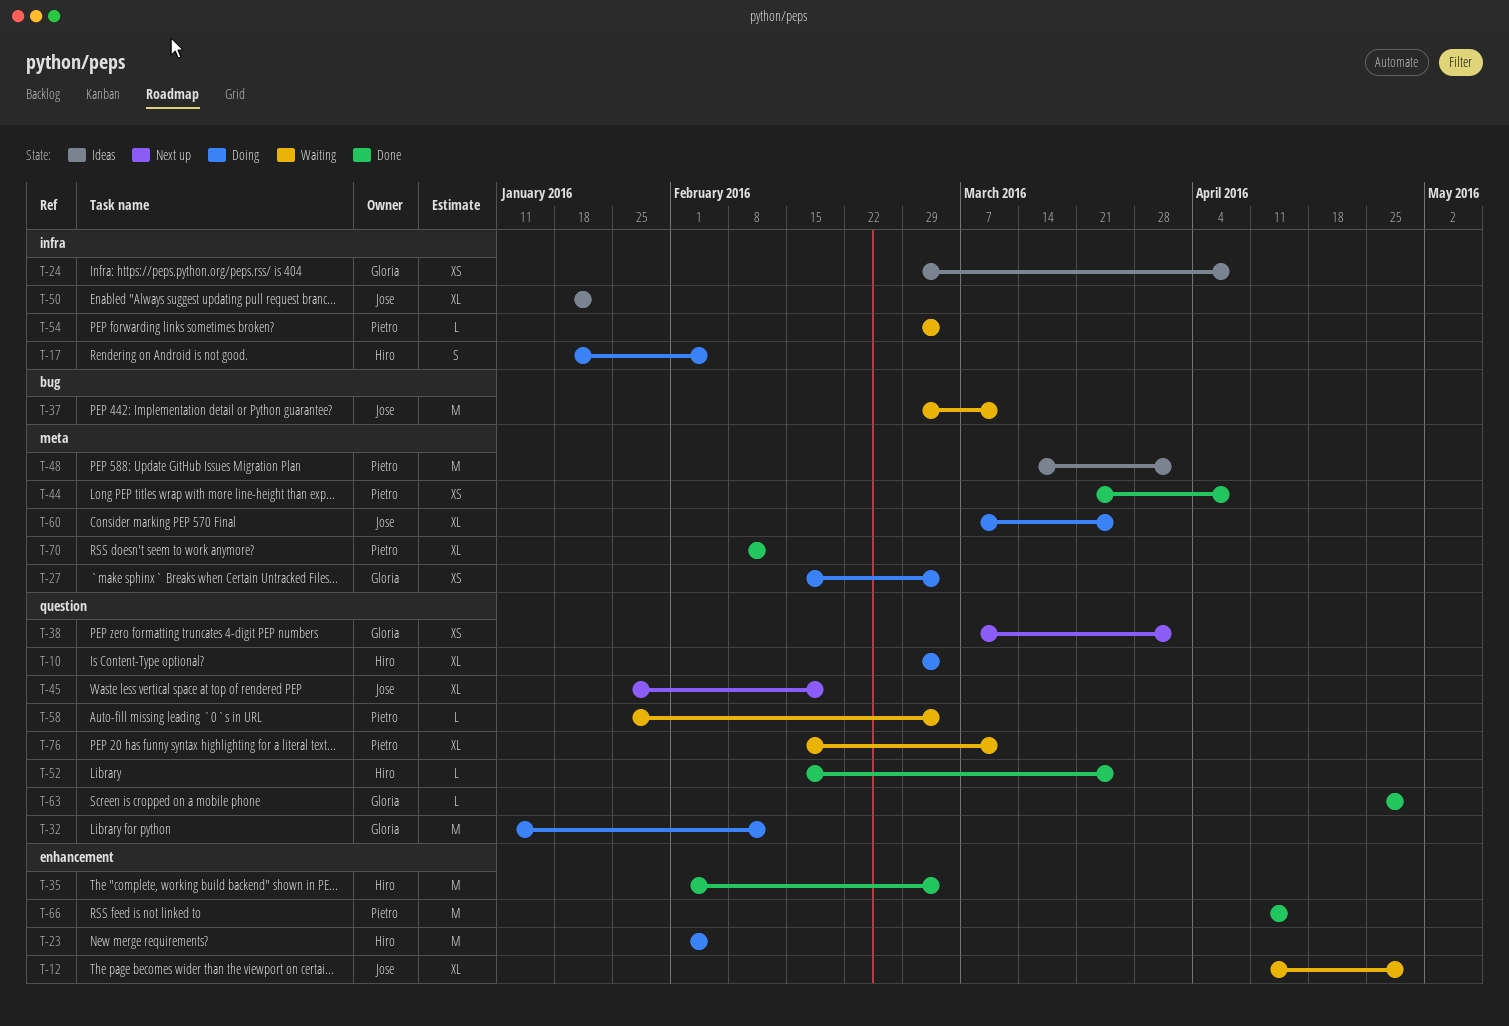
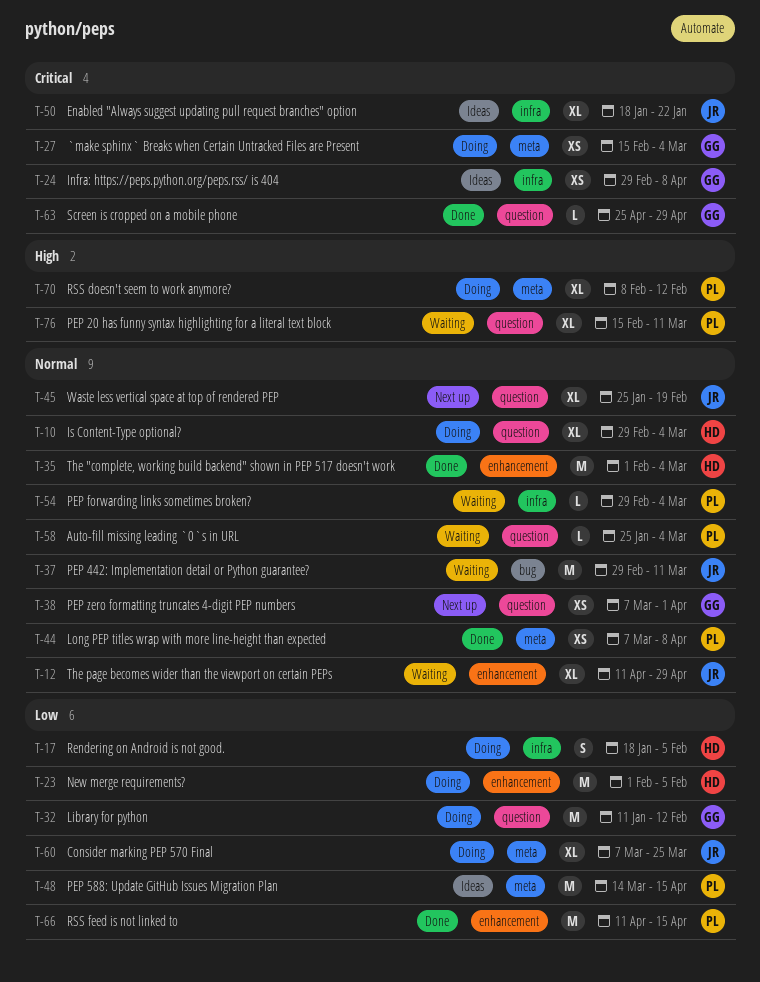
T-44, start: Mar 21 -> Mar 7
T-48, due: Apr 1 -> Apr 15
T-52: present -> none
T-70, status: Done -> Doing

